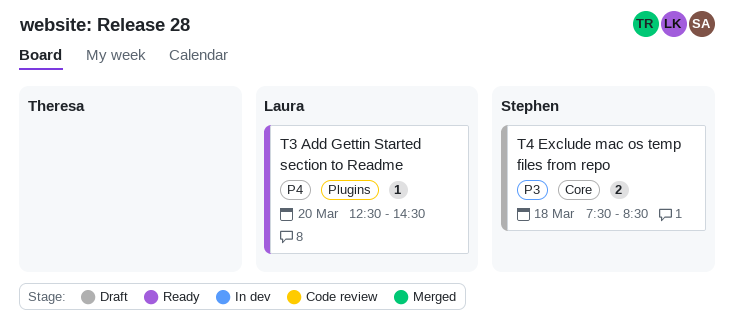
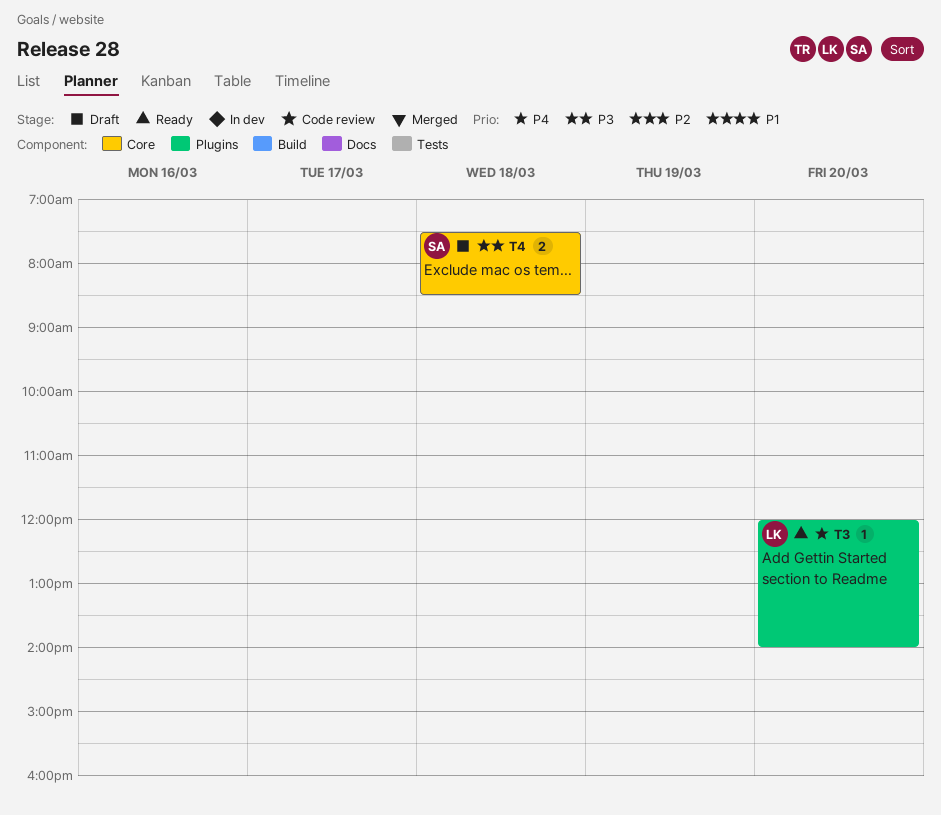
T3, begins: 12:30 -> 12:00
T3, ends: 14:30 -> 14:00

